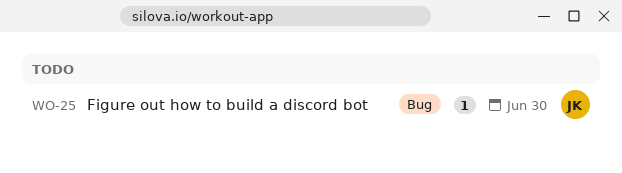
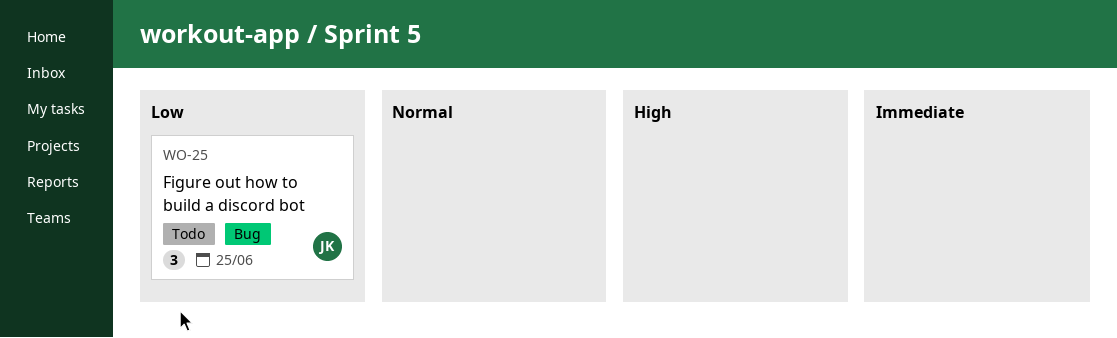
WO-25, estimate: 1 -> 3
WO-25, due: Jun 30 -> Jun 25

